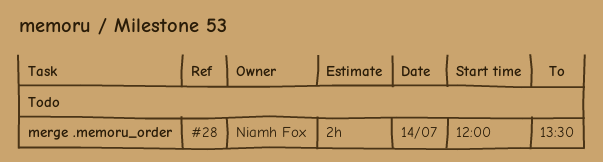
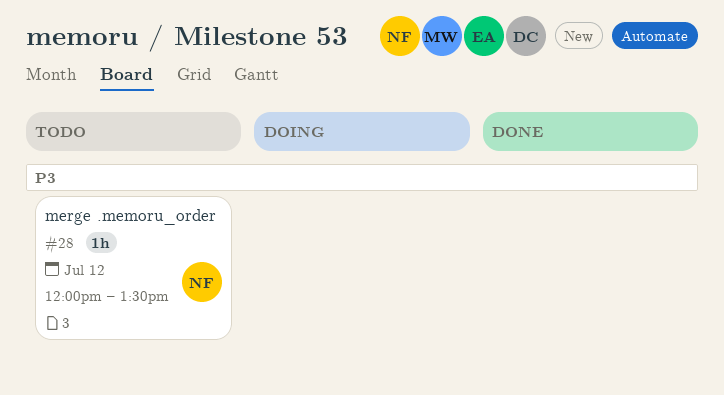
#28, estimate: 2h -> 1h
#28, day: Jul 14 -> Jul 12

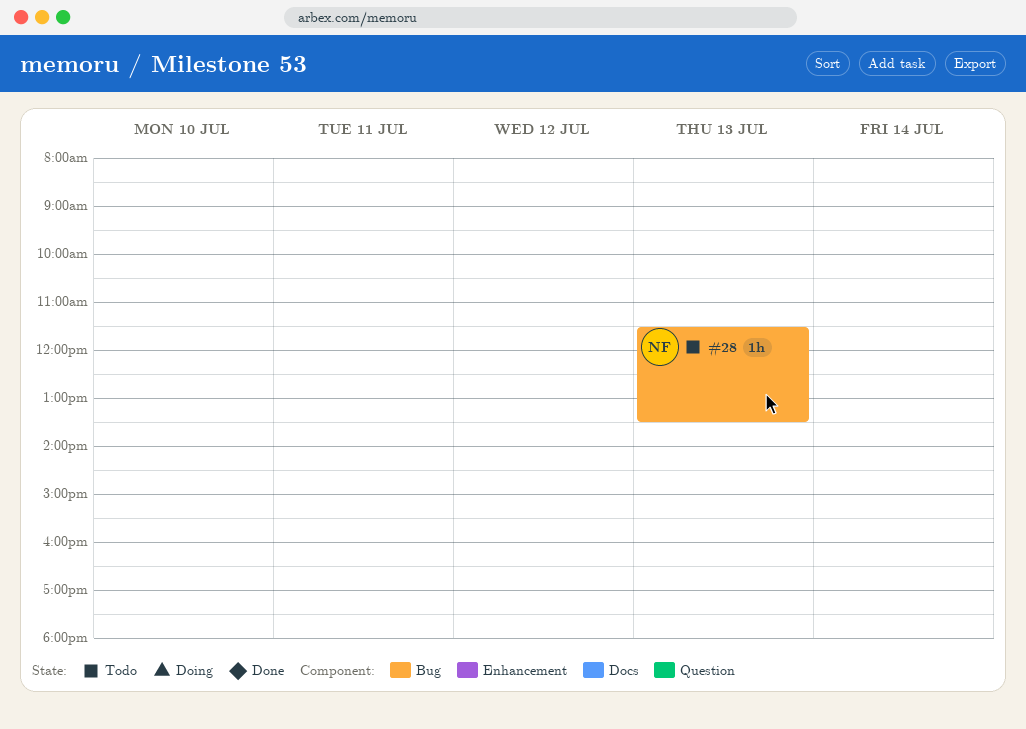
#28, day: Jul 12 -> Jul 13
#28, begins: 12:00 -> 11:30

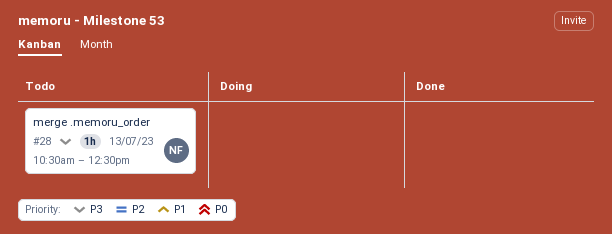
#28, begins: 11:30 -> 10:30
#28, ends: 13:30 -> 12:30

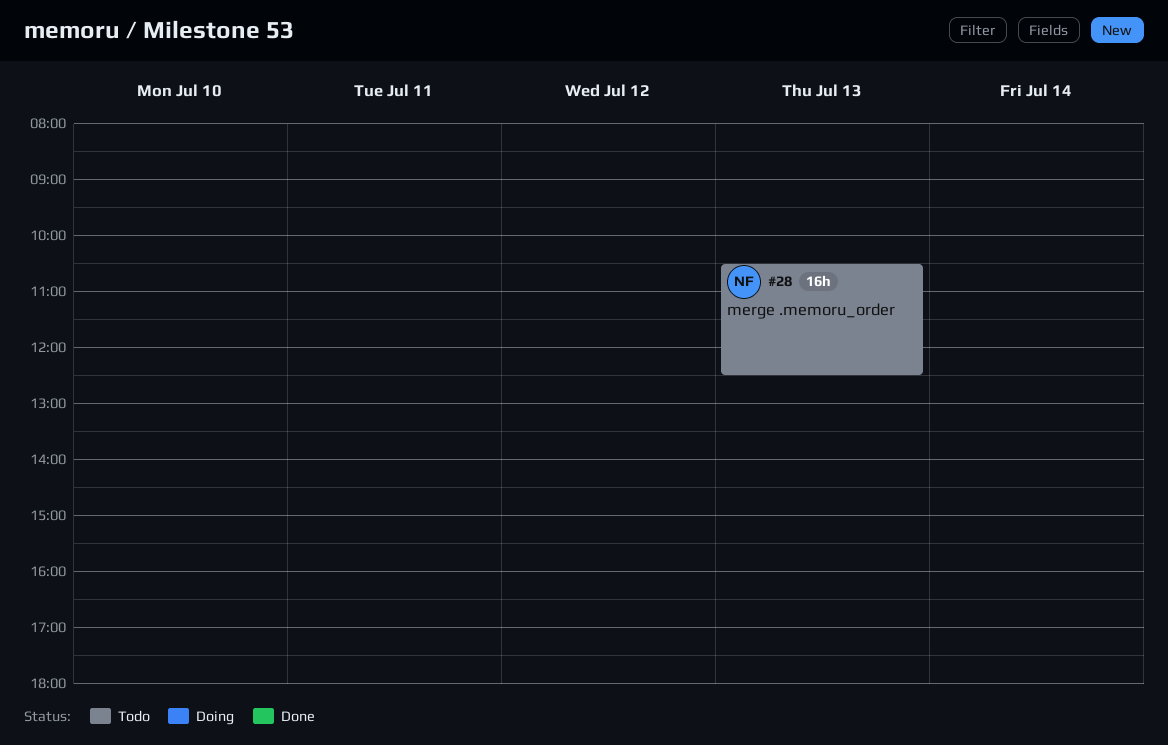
#28, estimate: 1h -> 16h

